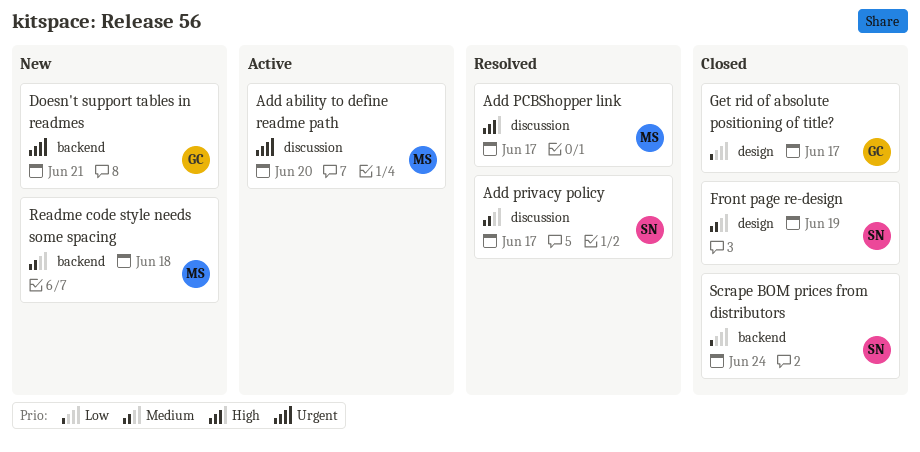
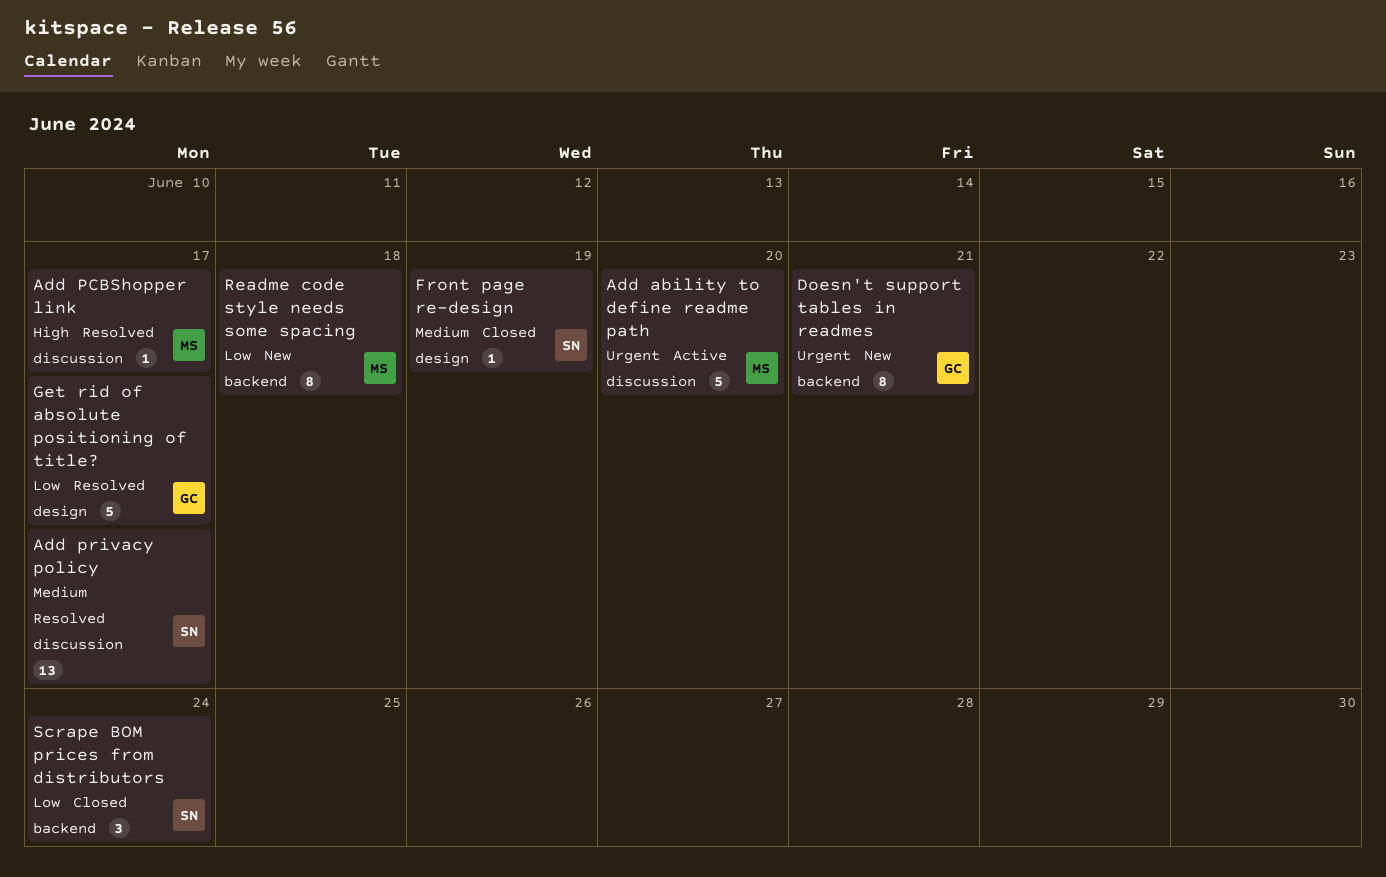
Get rid of absolute positioning of title?, status: Closed -> Resolved
Readme code style needs some spacing, priority: Medium -> Low

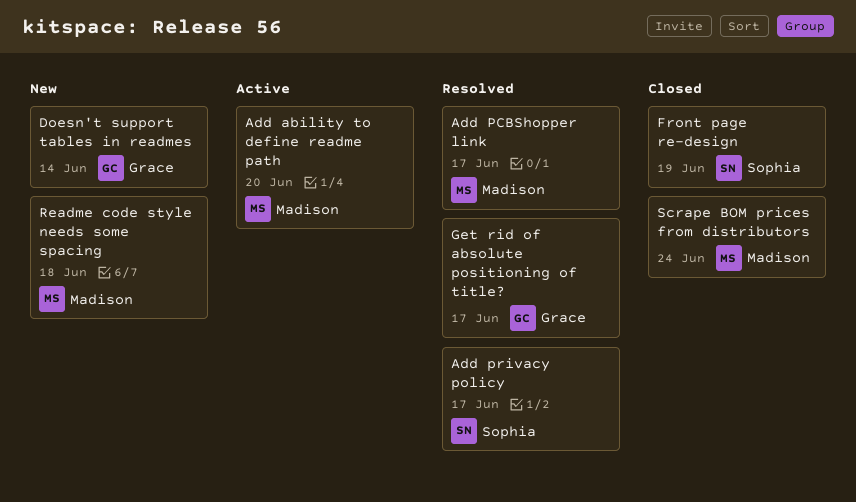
Doesn't support tables in readmes, due: Jun 21 -> Jun 14
Scrape BOM prices from distributors, owner: Sophia -> Madison

